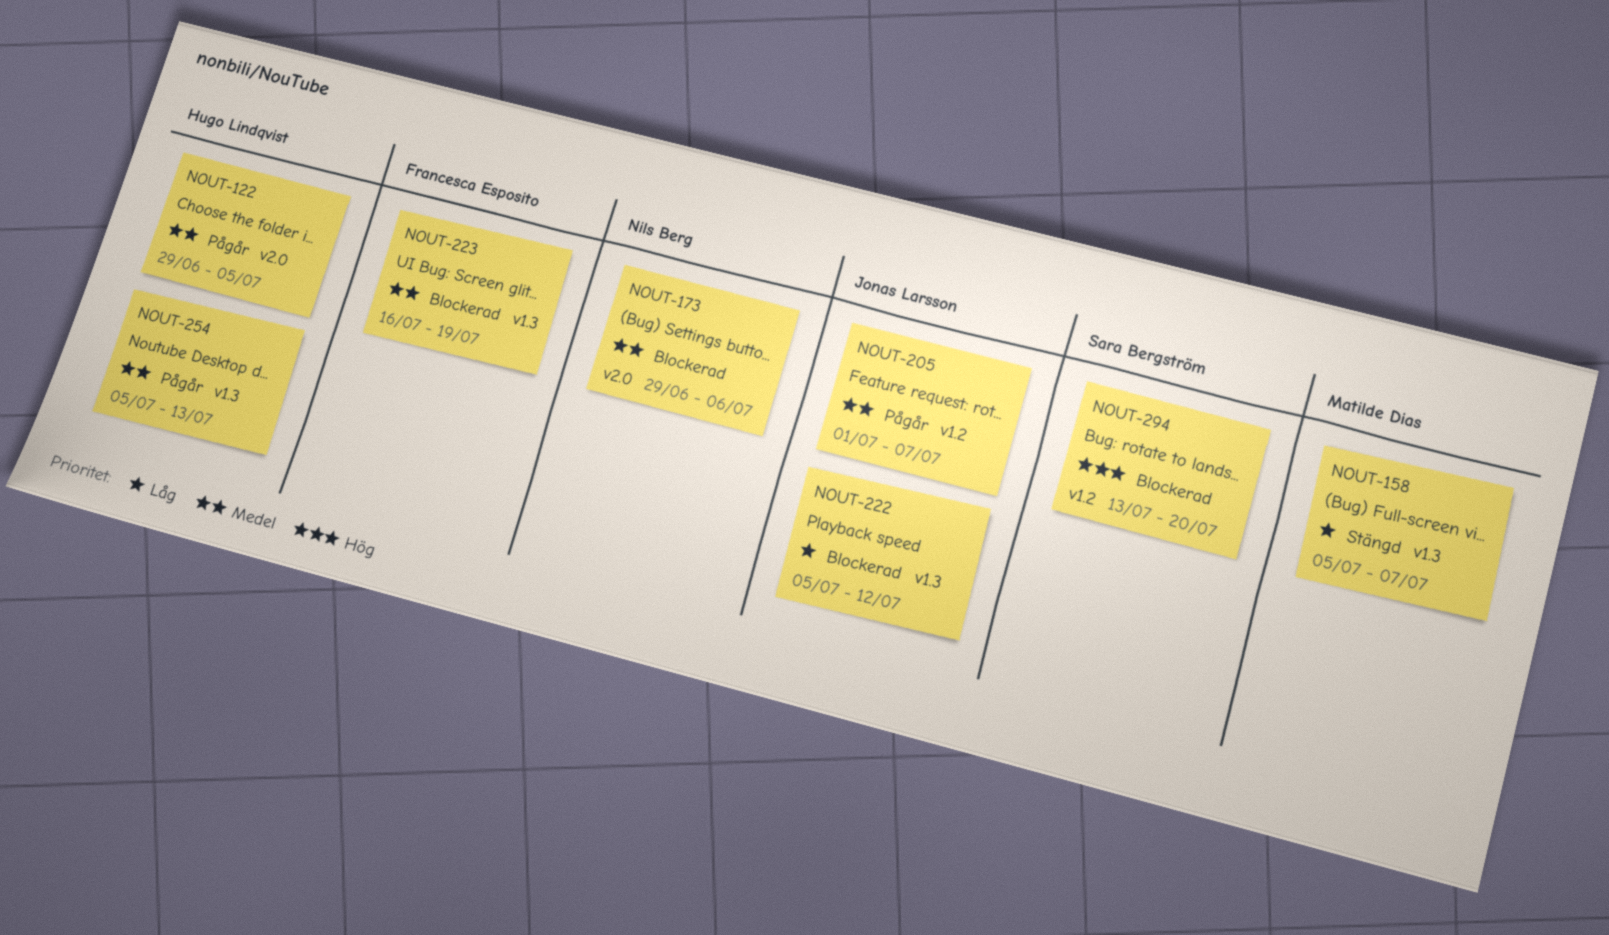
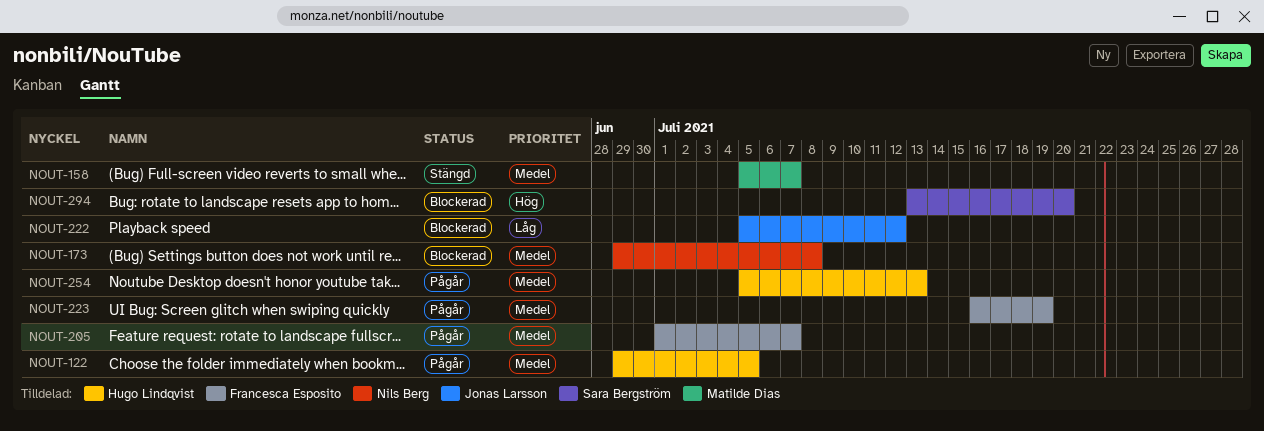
NOUT-158, priority: Låg -> Medel
NOUT-173, due: Jul 6 -> Jul 8
NOUT-205, owner: Jonas Larsson -> Francesca Esposito
NOUT-223, status: Blockerad -> Pågår

